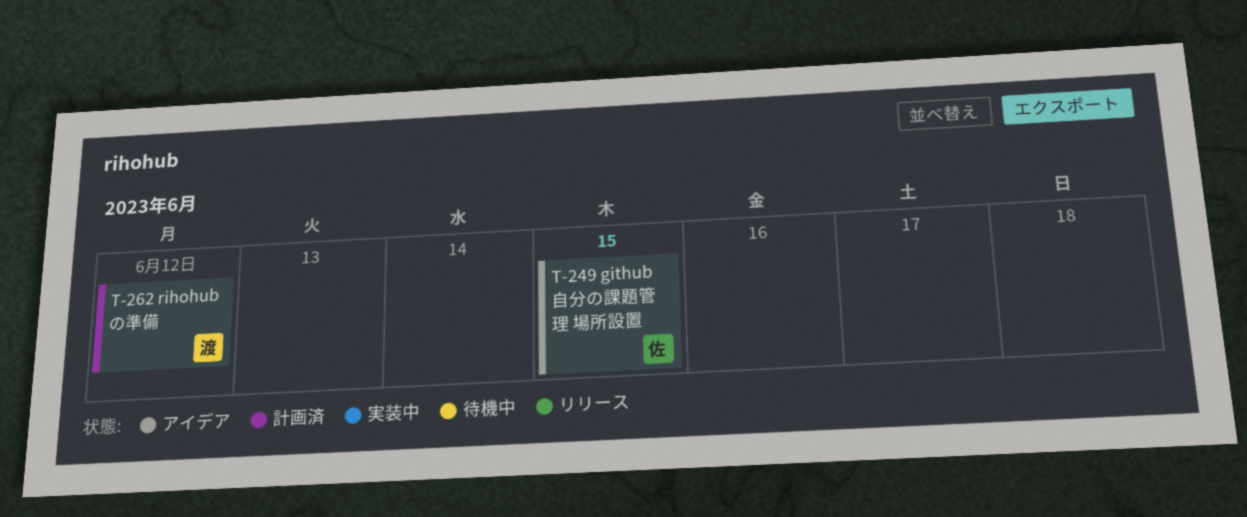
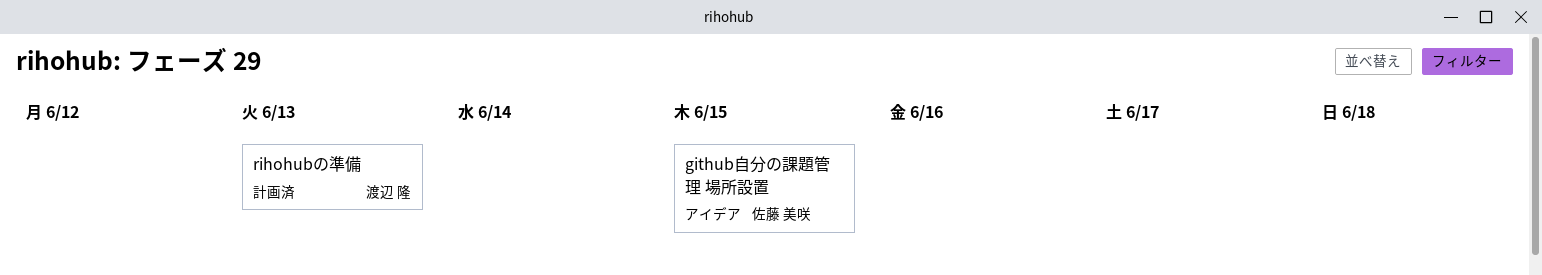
rihohubの準備, due: Jun 12 -> Jun 13

